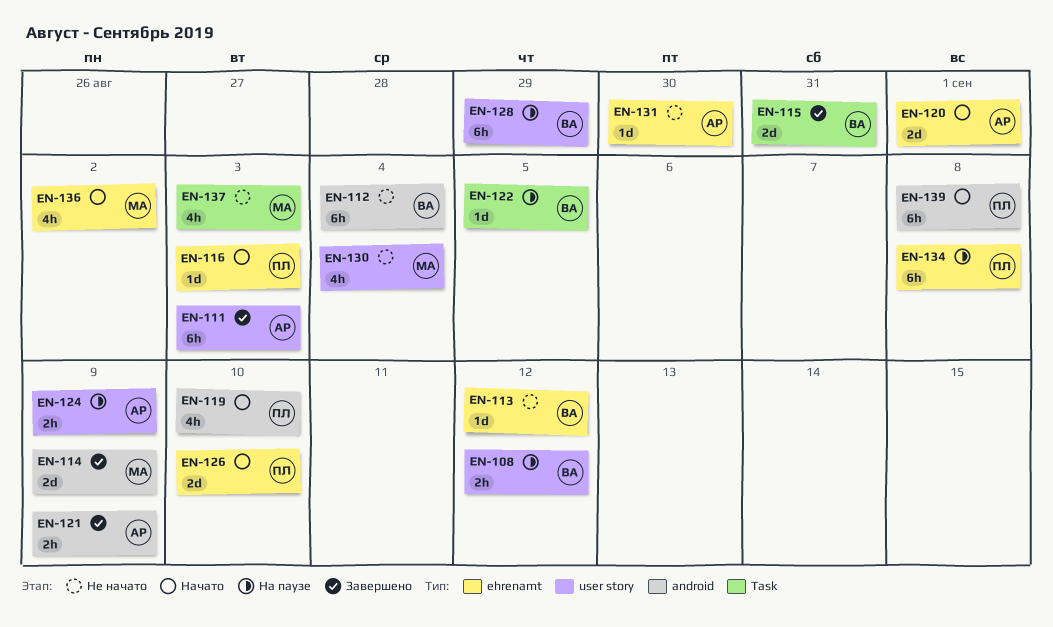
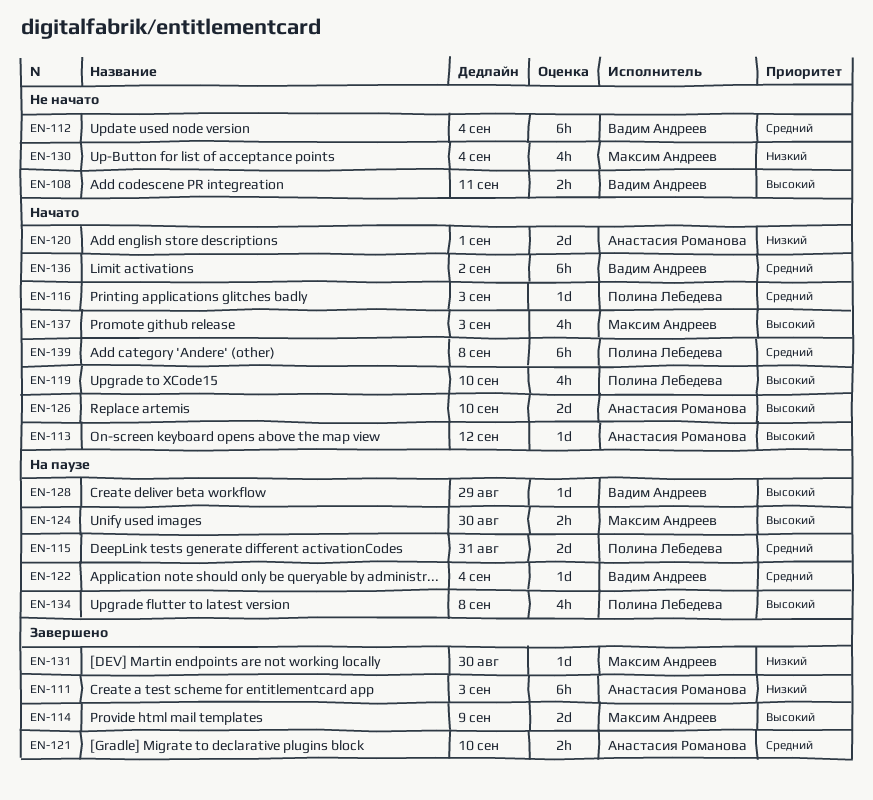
EN-108, status: На паузе -> Не начато
EN-108, due: Sep 12 -> Sep 11
EN-113, status: Не начато -> Начато
EN-113, owner: Вадим Андреев -> Анастасия Романова
EN-115, status: Завершено -> На паузе
EN-115, owner: Вадим Андреев -> Полина Лебедева
EN-121, due: Sep 9 -> Sep 10
EN-122, due: Sep 5 -> Sep 4
EN-124, owner: Анастасия Романова -> Максим Андреев
EN-124, due: Sep 9 -> Aug 30
EN-126, owner: Полина Лебедева -> Анастасия Романова
EN-128, estimate: 6h -> 1d
EN-131, status: Не начато -> Завершено
EN-131, owner: Анастасия Романова -> Максим Андреев
EN-134, estimate: 6h -> 4h
EN-136, owner: Максим Андреев -> Вадим Андреев
EN-136, estimate: 4h -> 6h
EN-137, status: Не начато -> Начато

